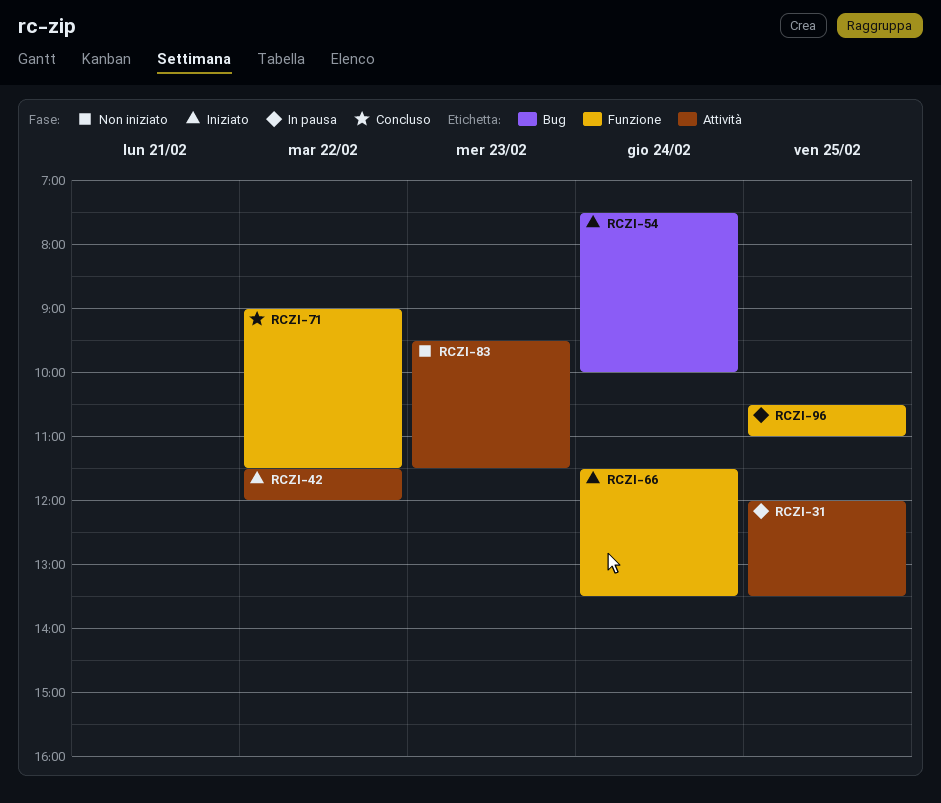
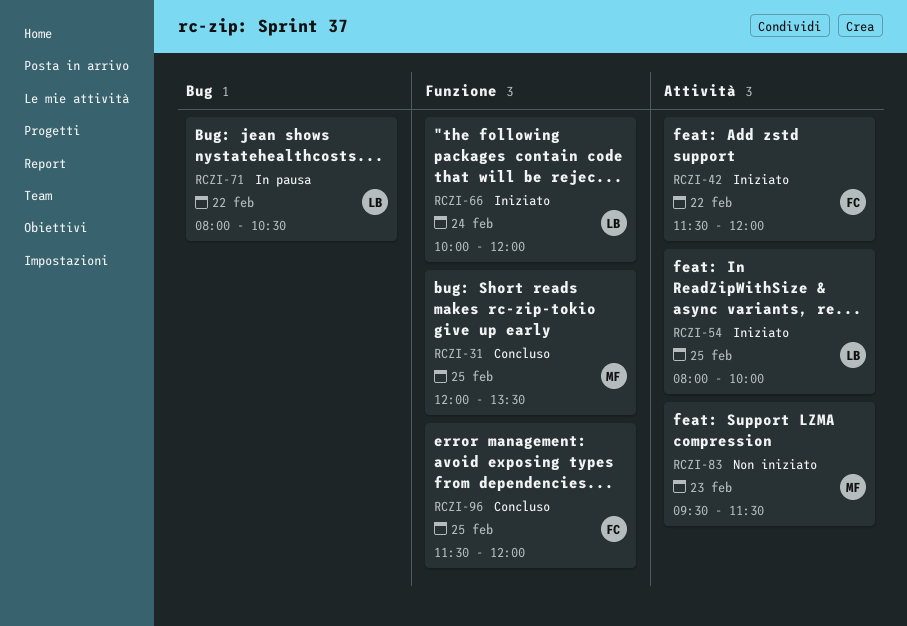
RCZI-31, status: In pausa -> Concluso
RCZI-31, label: Attività -> Funzione
RCZI-54, label: Bug -> Attività
RCZI-54, day: Feb 24 -> Feb 25
RCZI-54, begins: 07:30 -> 08:00
RCZI-66, begins: 11:30 -> 10:00
RCZI-66, ends: 13:30 -> 12:00
RCZI-71, status: Concluso -> In pausa
RCZI-71, label: Funzione -> Bug
RCZI-71, begins: 09:00 -> 08:00
RCZI-71, ends: 11:30 -> 10:30
RCZI-96, status: In pausa -> Concluso
RCZI-96, begins: 10:30 -> 11:30
RCZI-96, ends: 11:00 -> 12:00

